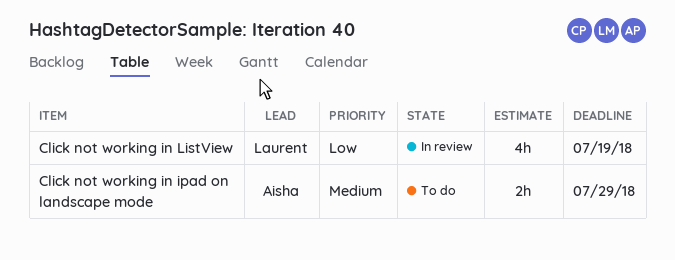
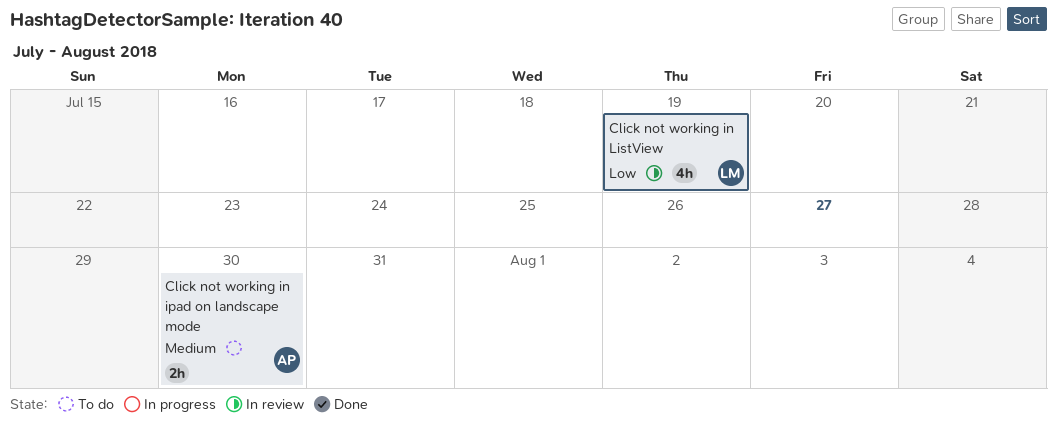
Click not working in ipad on landscape mode, due: Jul 29 -> Jul 30

